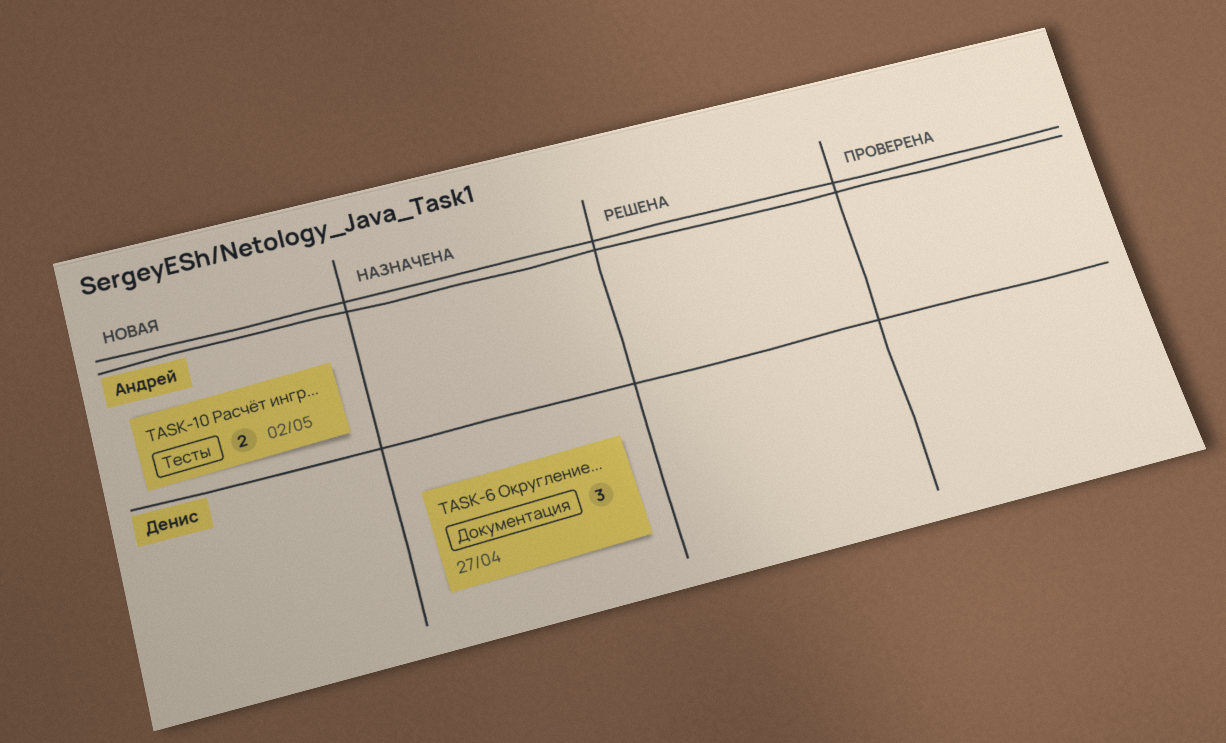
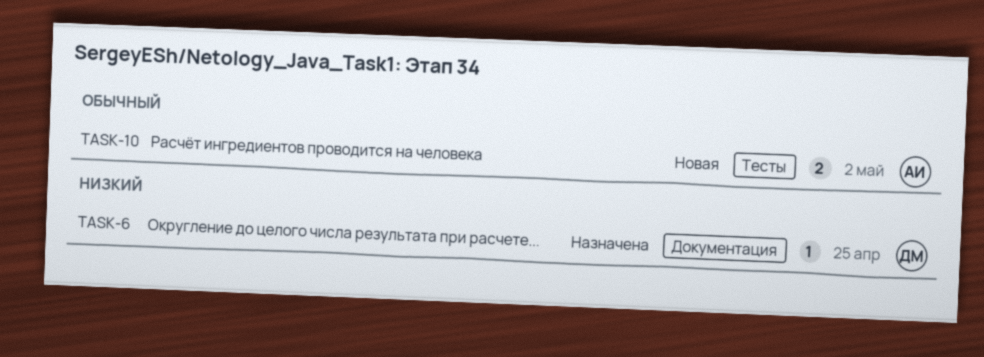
TASK-6, estimate: 3 -> 1
TASK-6, due: Apr 27 -> Apr 25

